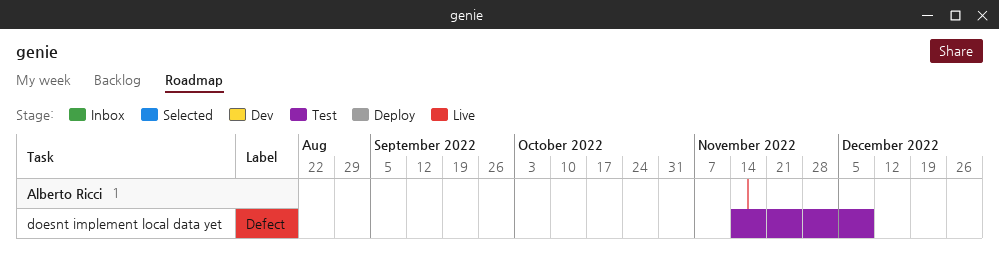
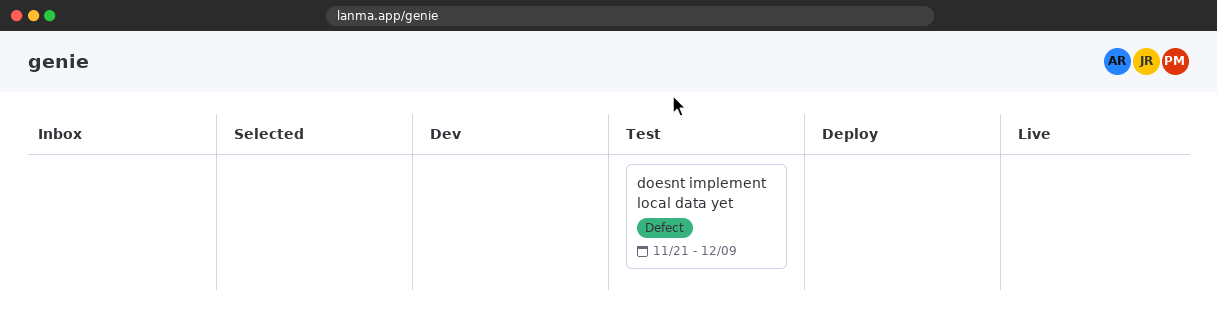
doesnt implement local data yet, start: Nov 14 -> Nov 21

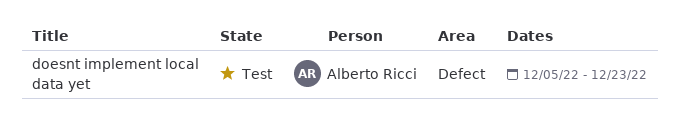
doesnt implement local data yet, start: Nov 21 -> Dec 5
doesnt implement local data yet, due: Dec 9 -> Dec 23

